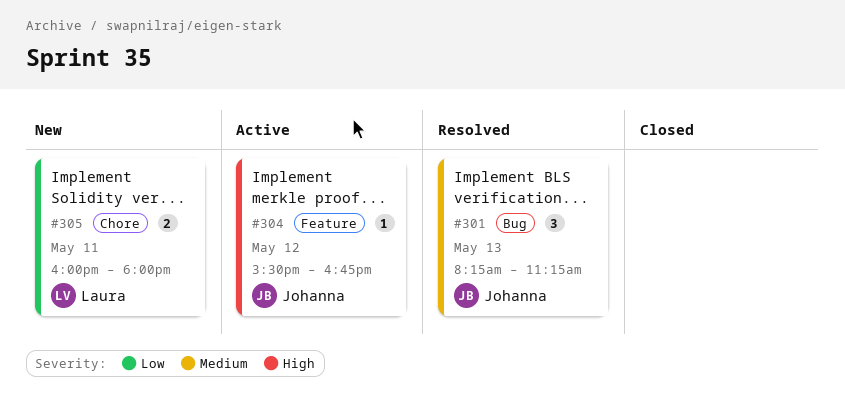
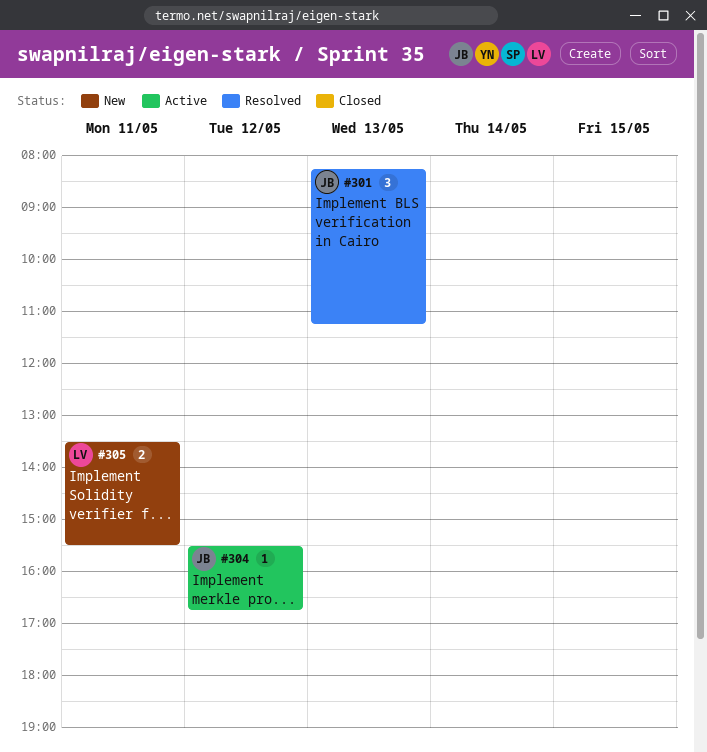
#305, begins: 16:00 -> 13:30
#305, ends: 18:00 -> 15:30

